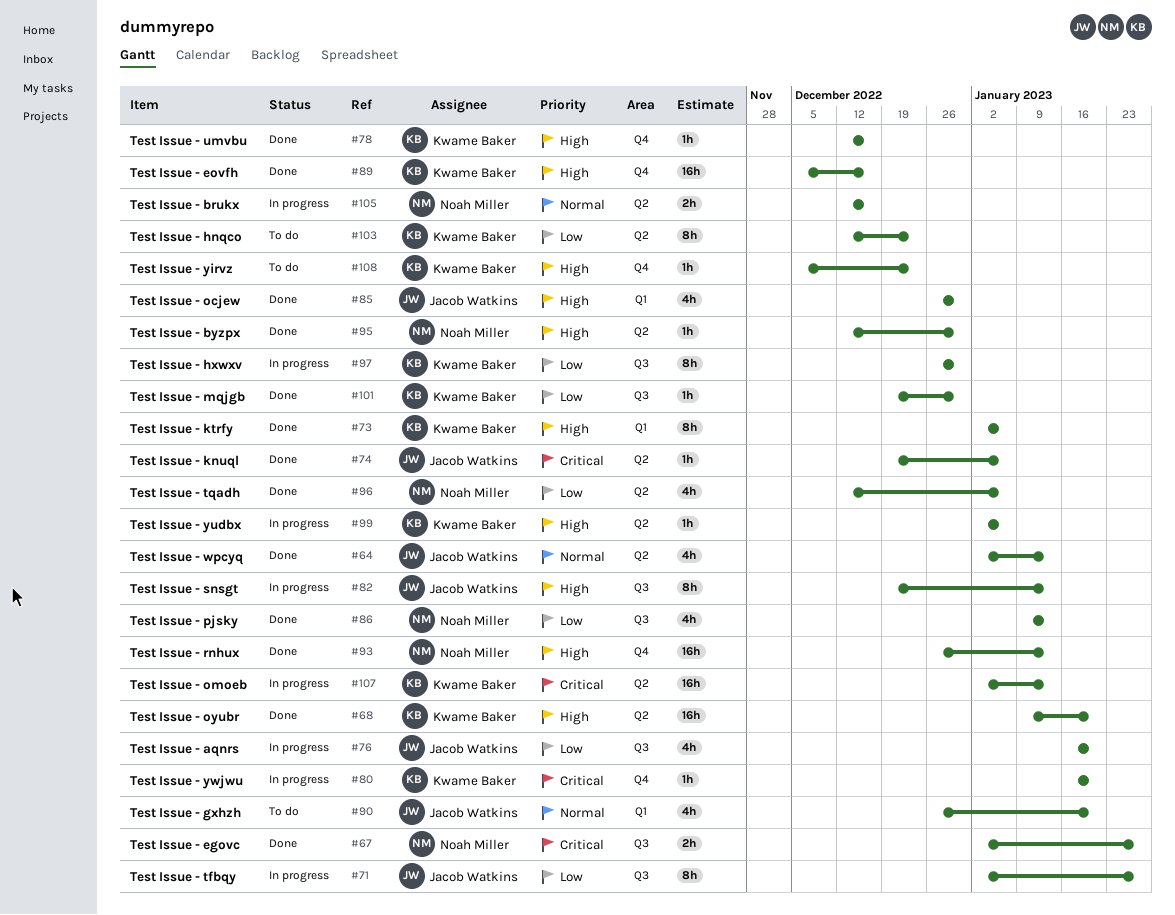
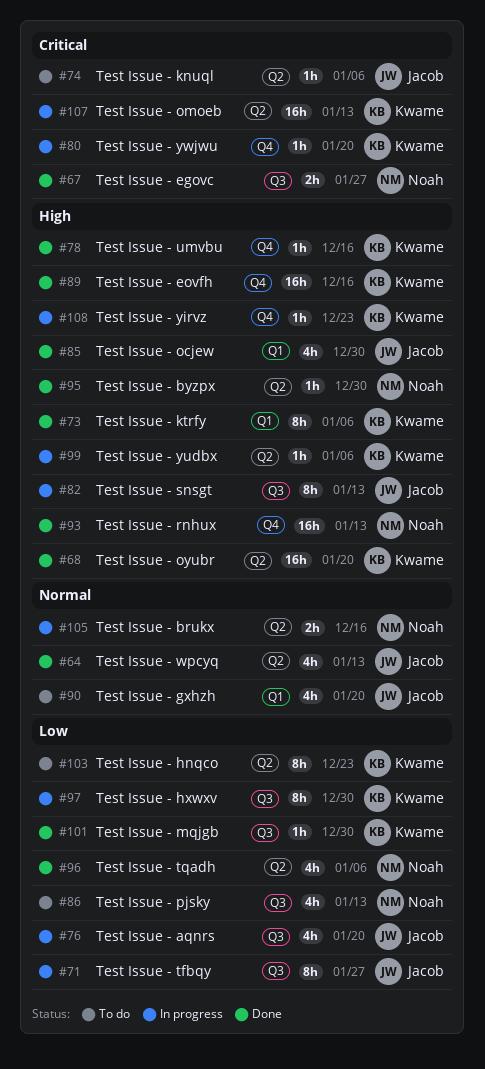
#74, status: Done -> To do
#86, status: Done -> To do
#108, status: To do -> In progress

